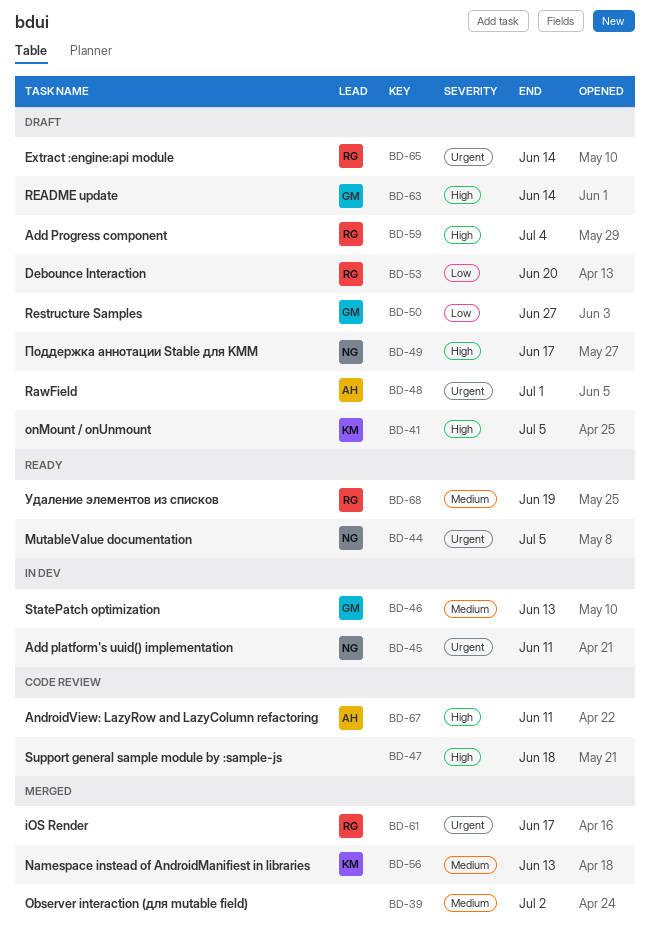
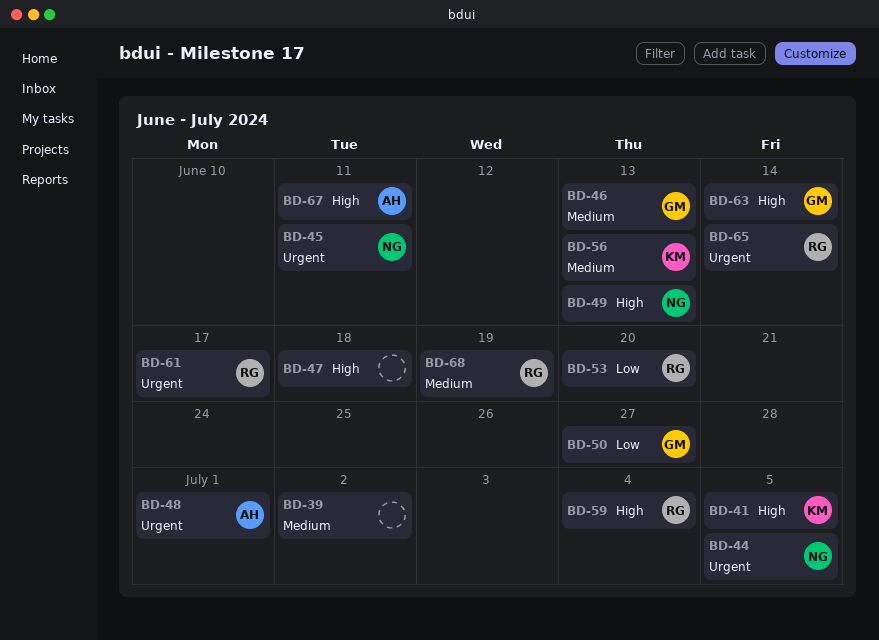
BD-49, due: Jun 17 -> Jun 13

